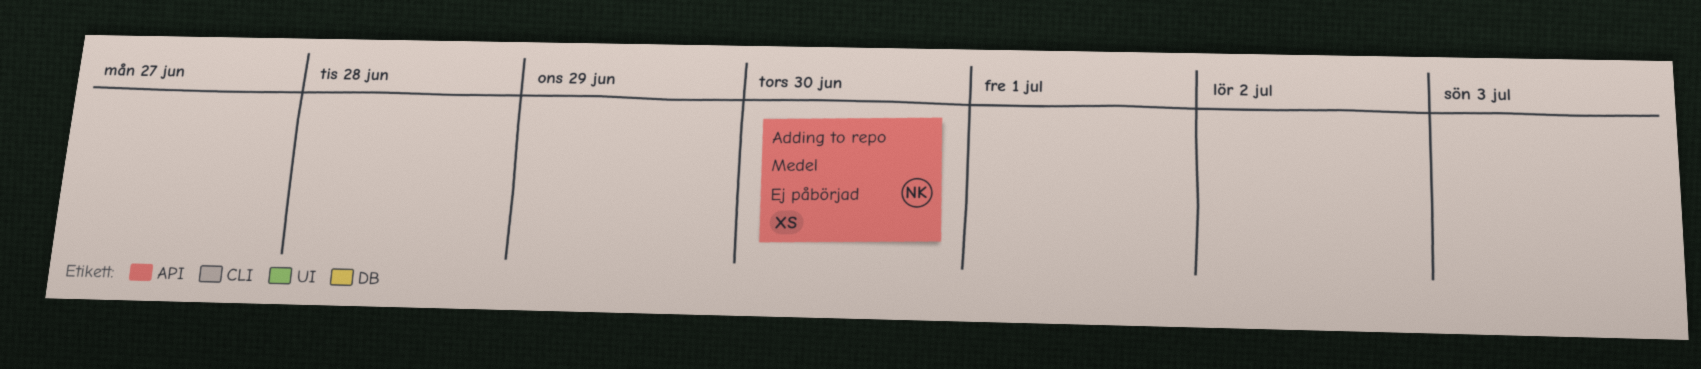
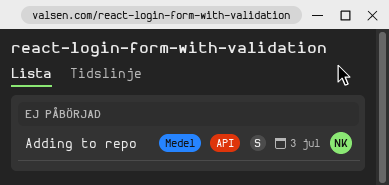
Adding to repo, estimate: XS -> S
Adding to repo, due: Jun 30 -> Jul 3

